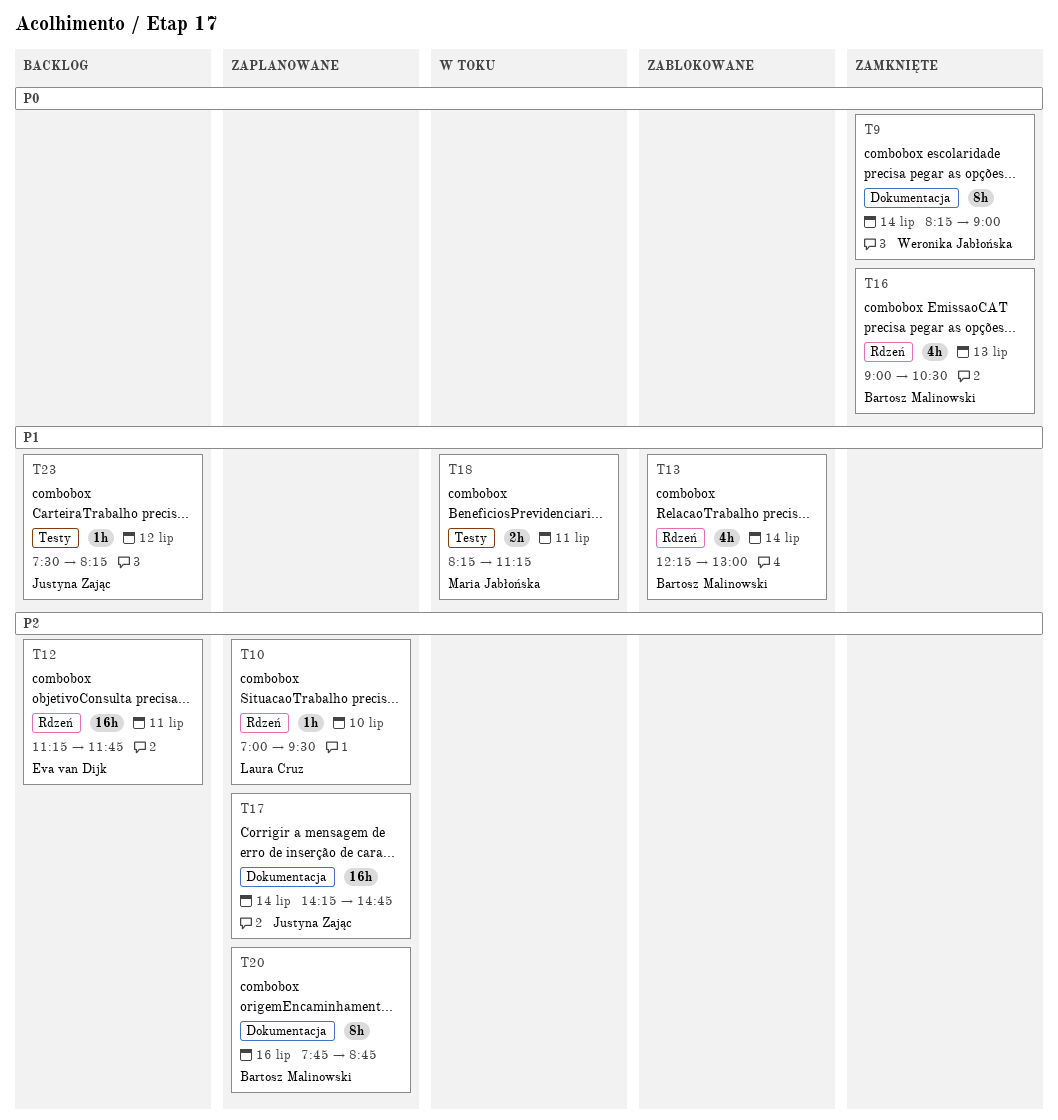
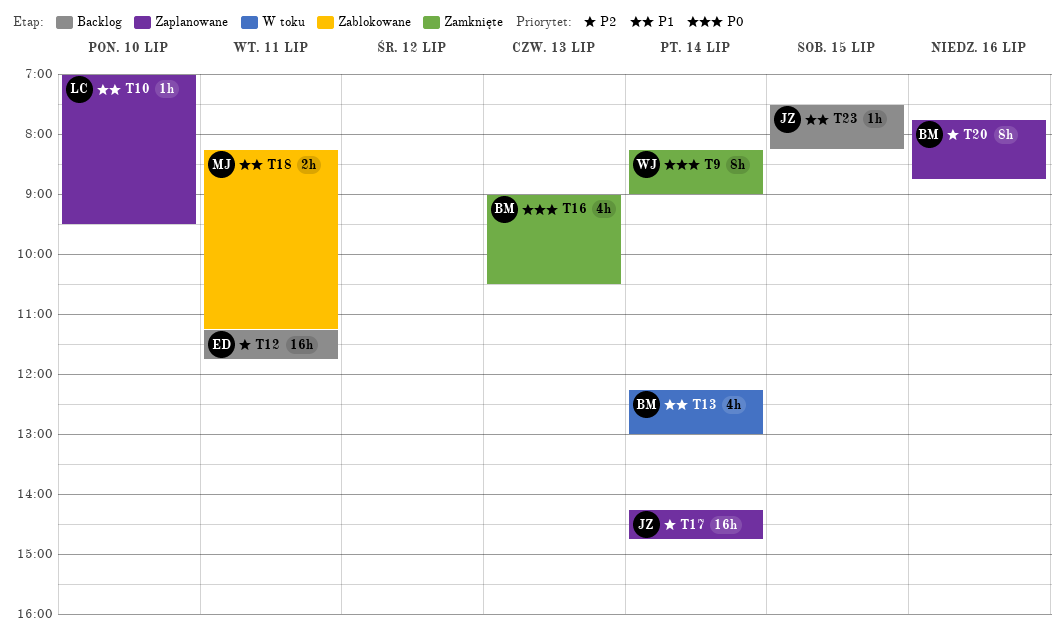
T10, priority: P2 -> P1
T13, status: Zablokowane -> W toku
T18, status: W toku -> Zablokowane
T23, day: Jul 12 -> Jul 15

